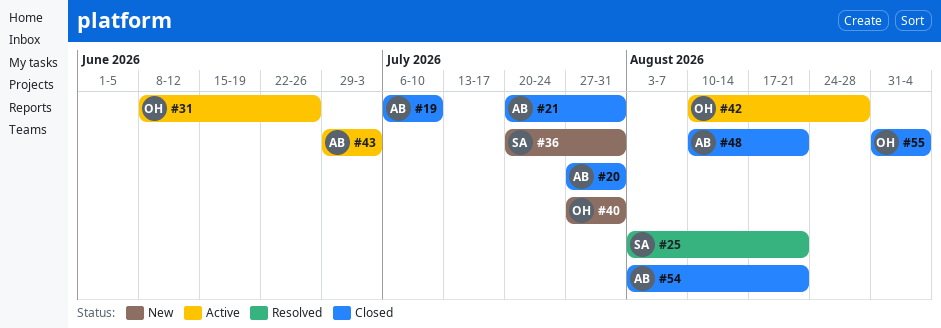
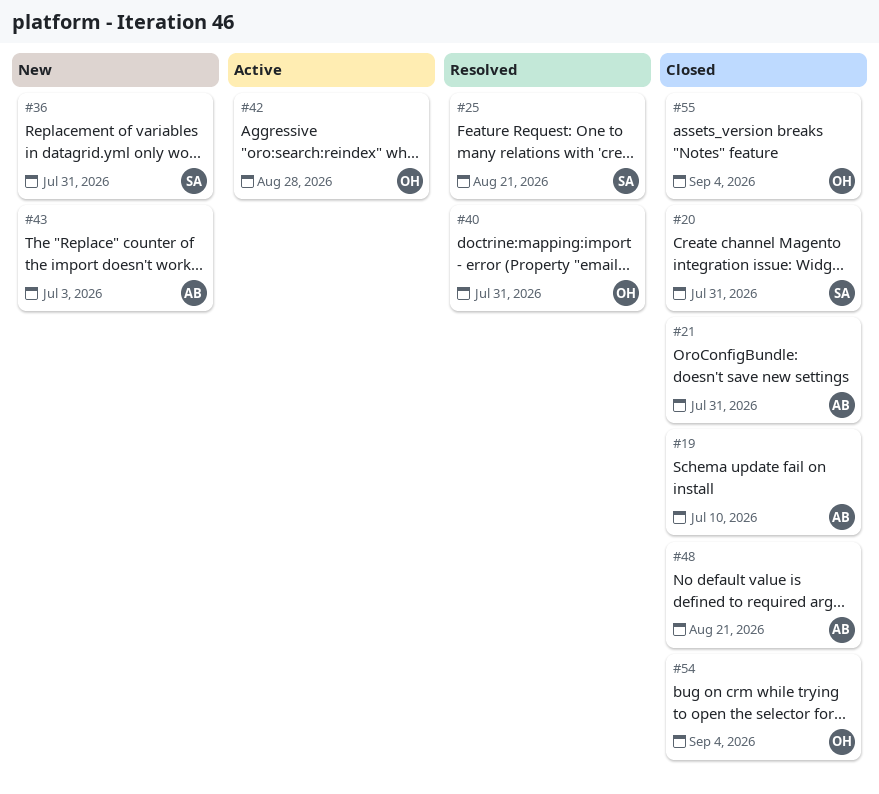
#20, owner: AB -> SA
#31: present -> none
#40, status: New -> Resolved
#43, status: Active -> New
#54, owner: AB -> OH
#54, due: Aug 21 -> Sep 4

